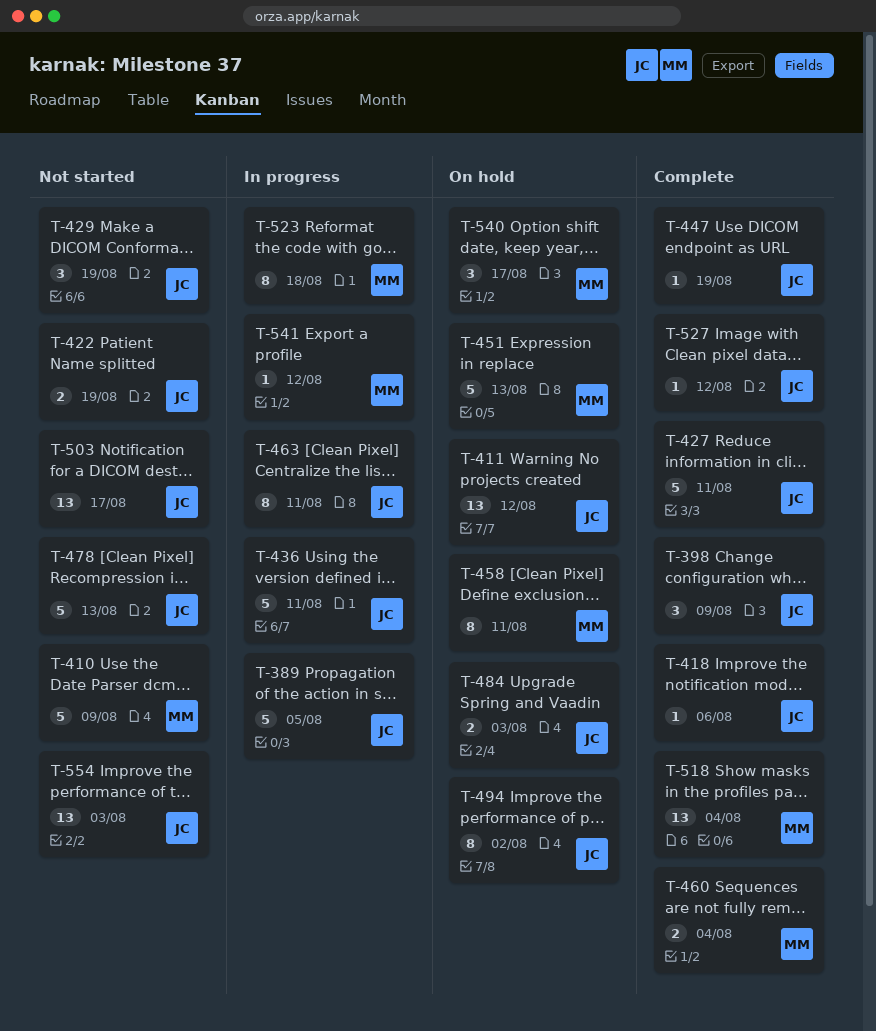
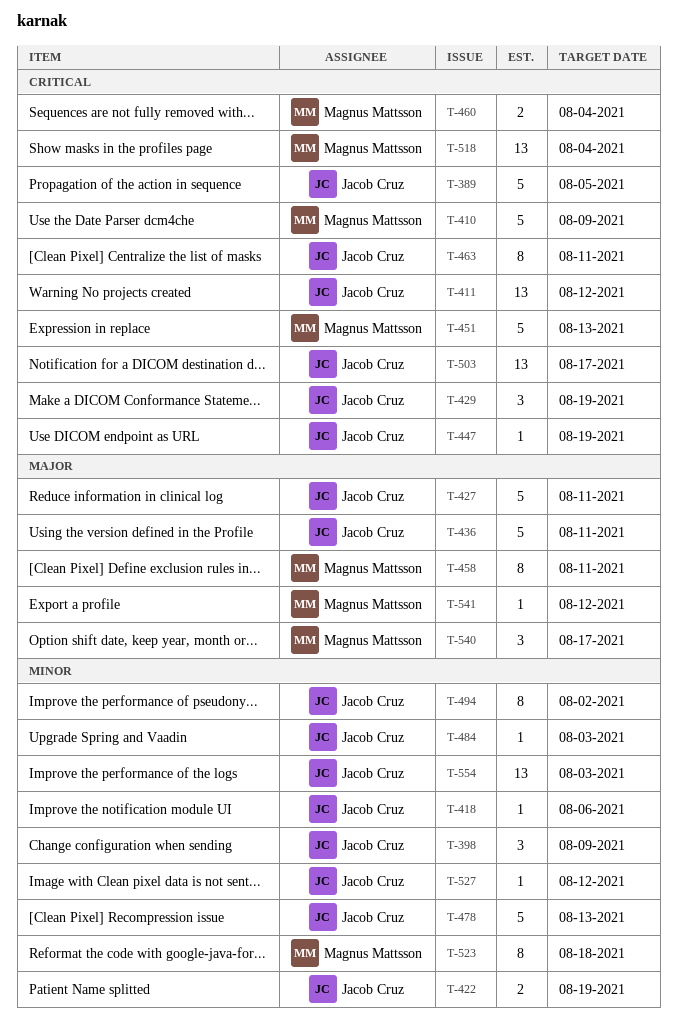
T-484, estimate: 2 -> 1

